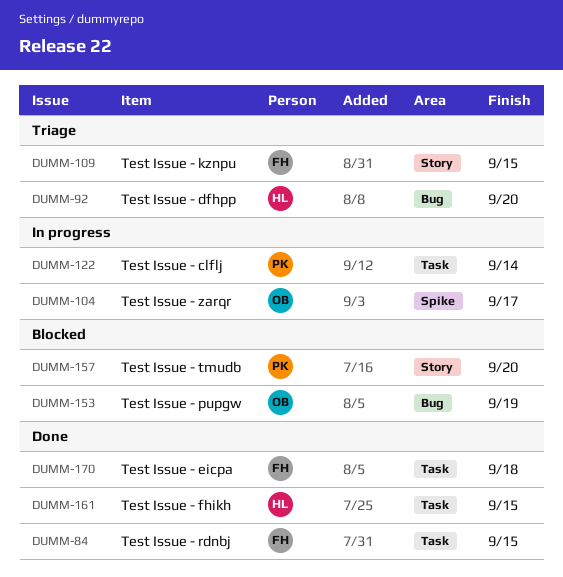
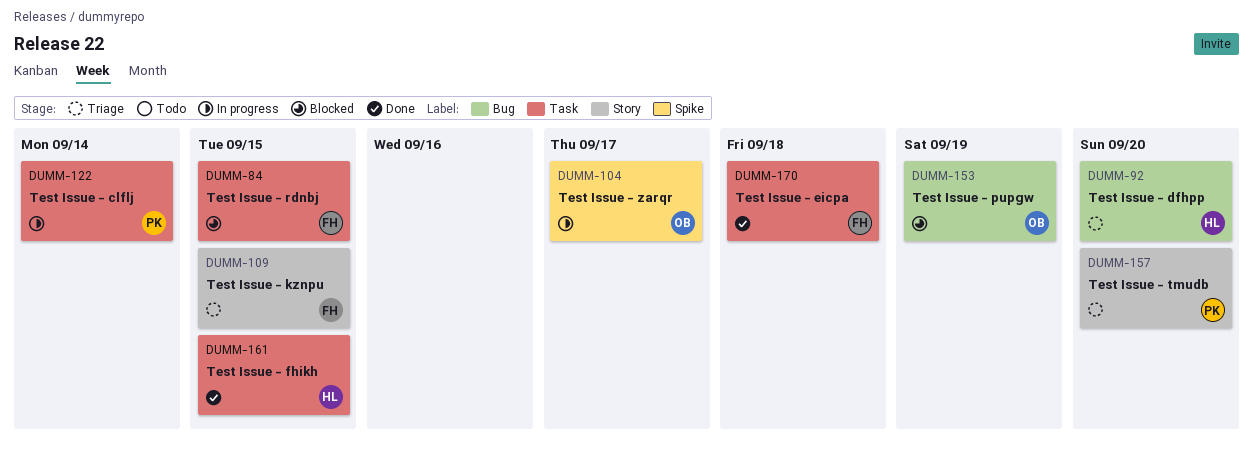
DUMM-84, status: Done -> Blocked
DUMM-157, status: Blocked -> Triage

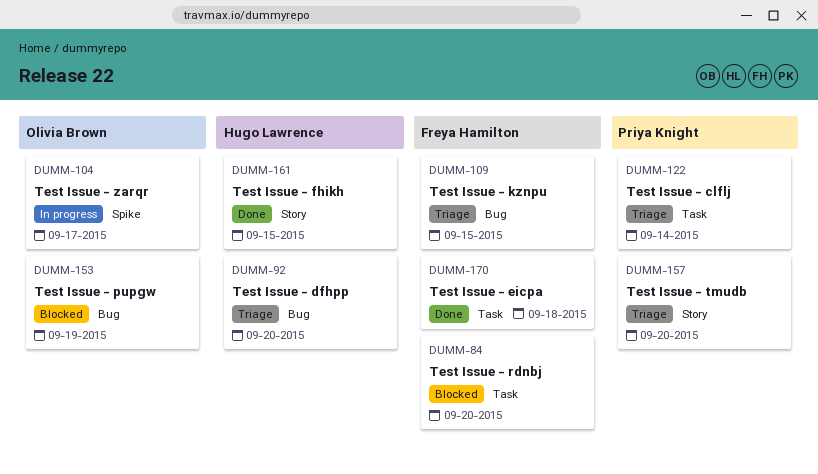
DUMM-84, due: Sep 15 -> Sep 20
DUMM-109, label: Story -> Bug
DUMM-122, status: In progress -> Triage
DUMM-161, label: Task -> Story

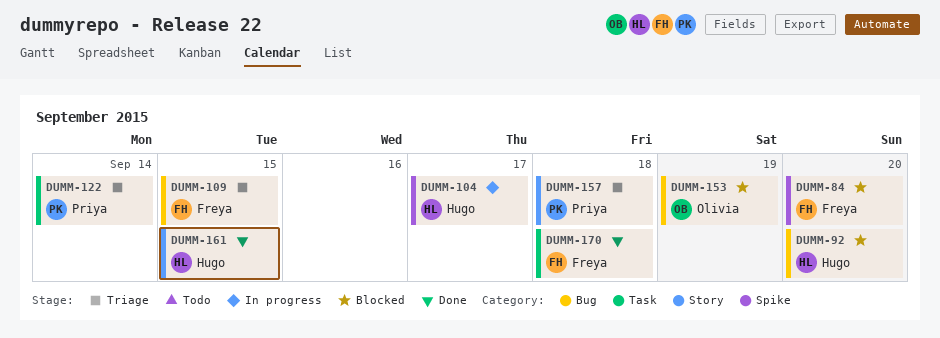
DUMM-84, label: Task -> Spike
DUMM-92, status: Triage -> Blocked
DUMM-104, owner: Olivia Brown -> Hugo Lawrence
DUMM-157, due: Sep 20 -> Sep 18

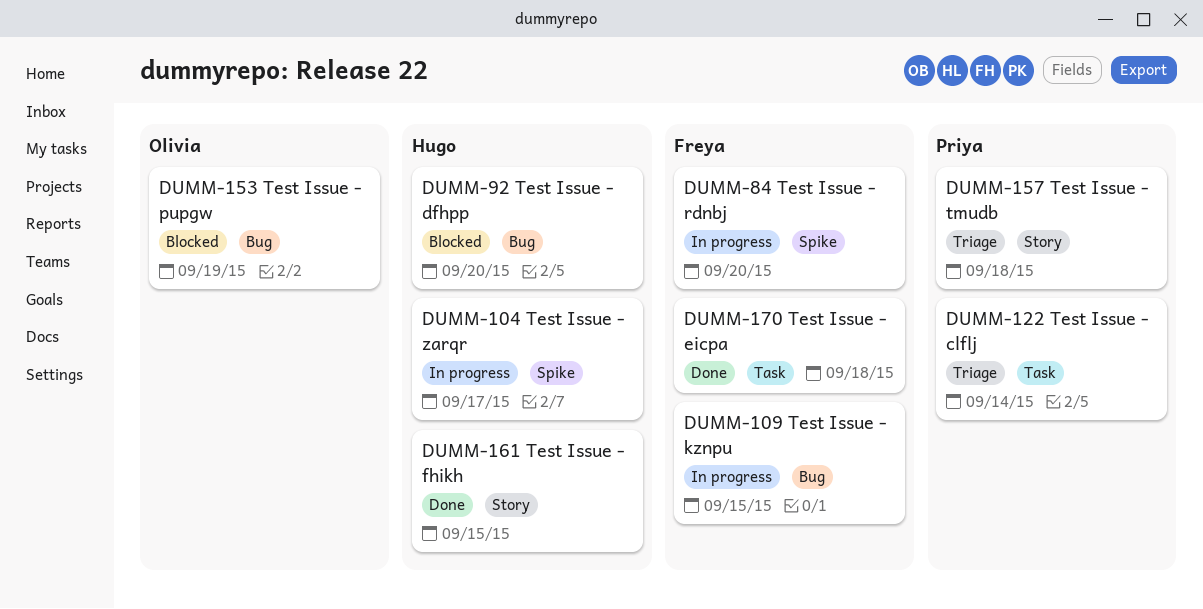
DUMM-84, status: Blocked -> In progress
DUMM-109, status: Triage -> In progress

